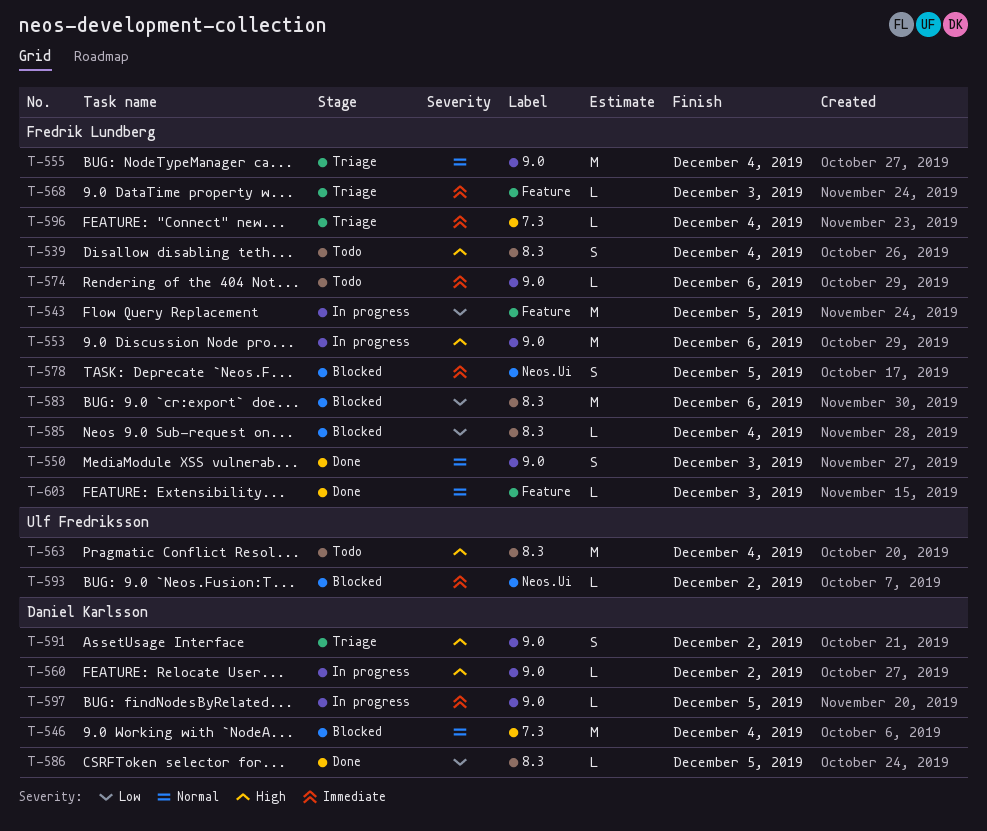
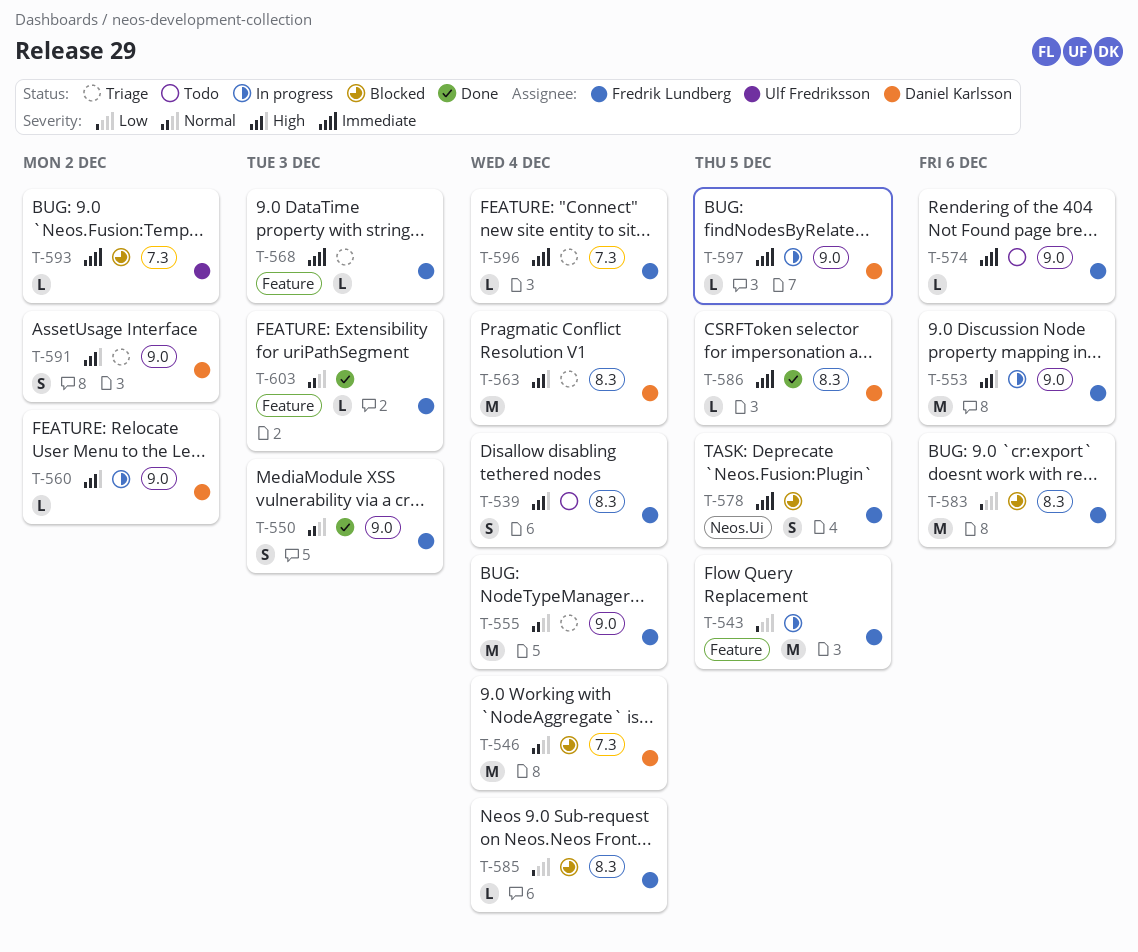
T-563, status: Todo -> Triage
T-563, owner: Ulf Fredriksson -> Daniel Karlsson
T-586, priority: Low -> Immediate
T-593, label: Neos.Ui -> 7.3

